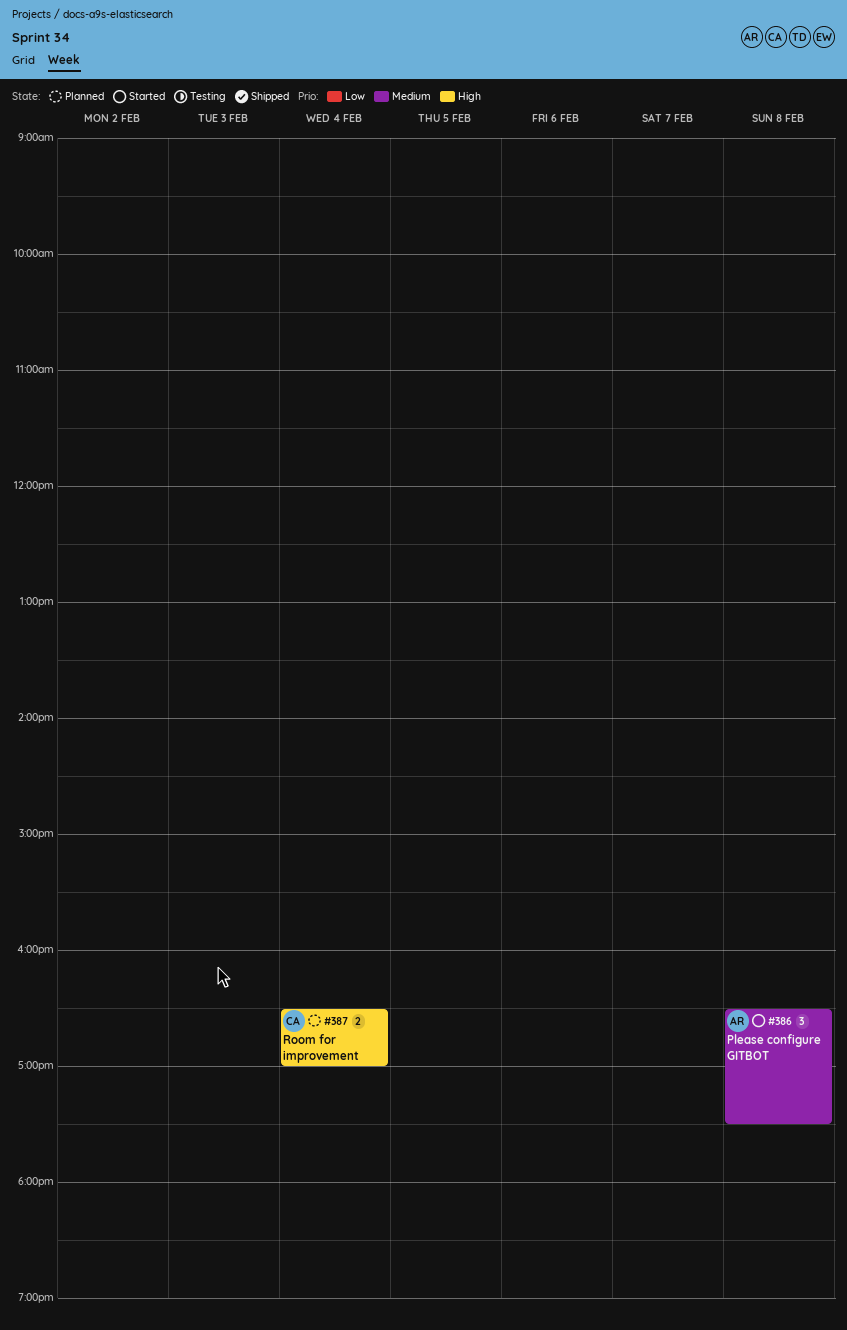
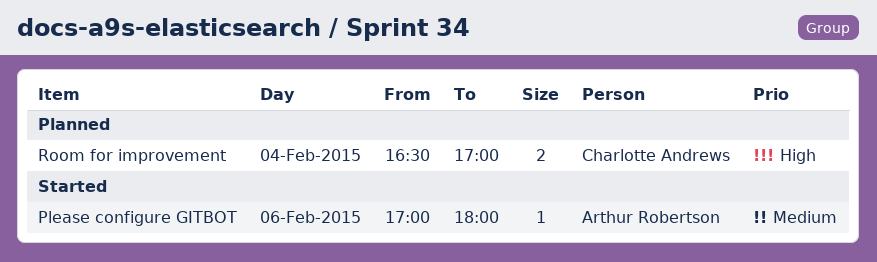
Please configure GITBOT, estimate: 3 -> 1
Please configure GITBOT, day: Feb 8 -> Feb 6
Please configure GITBOT, begins: 16:30 -> 17:00
Please configure GITBOT, ends: 17:30 -> 18:00

